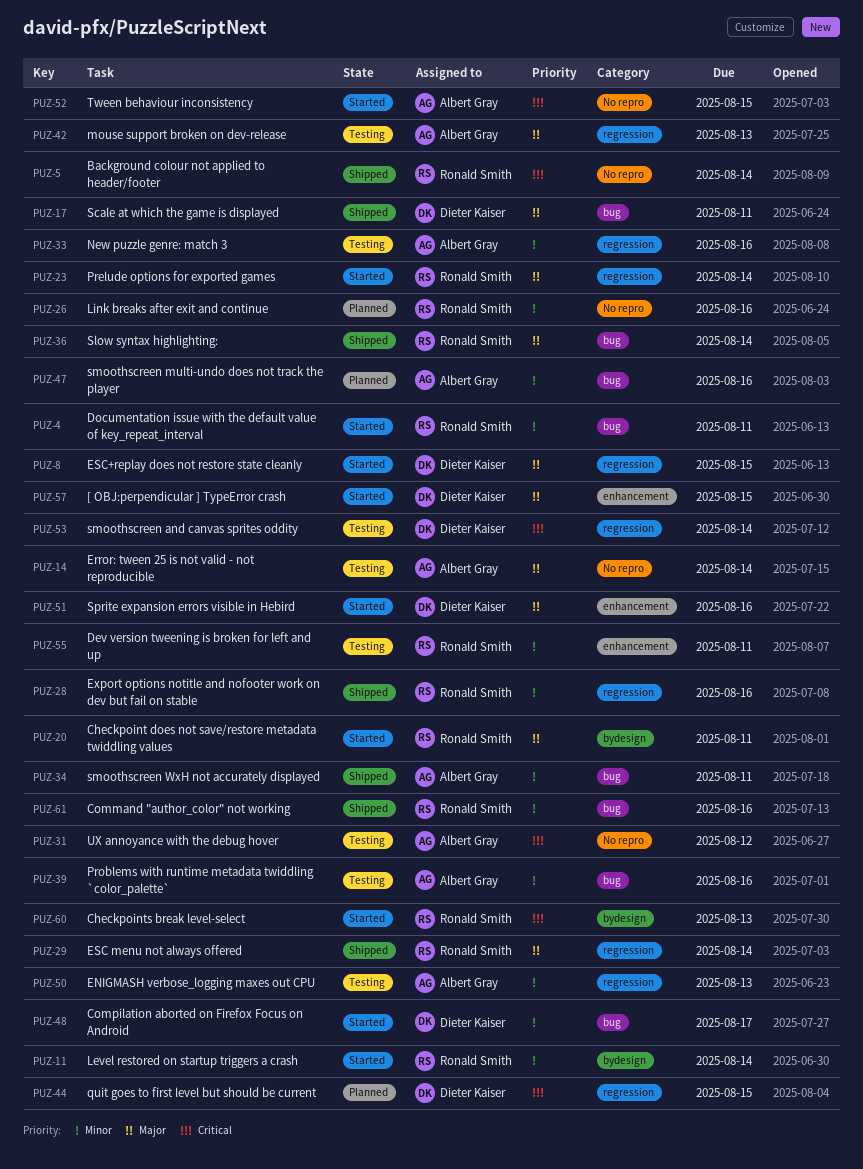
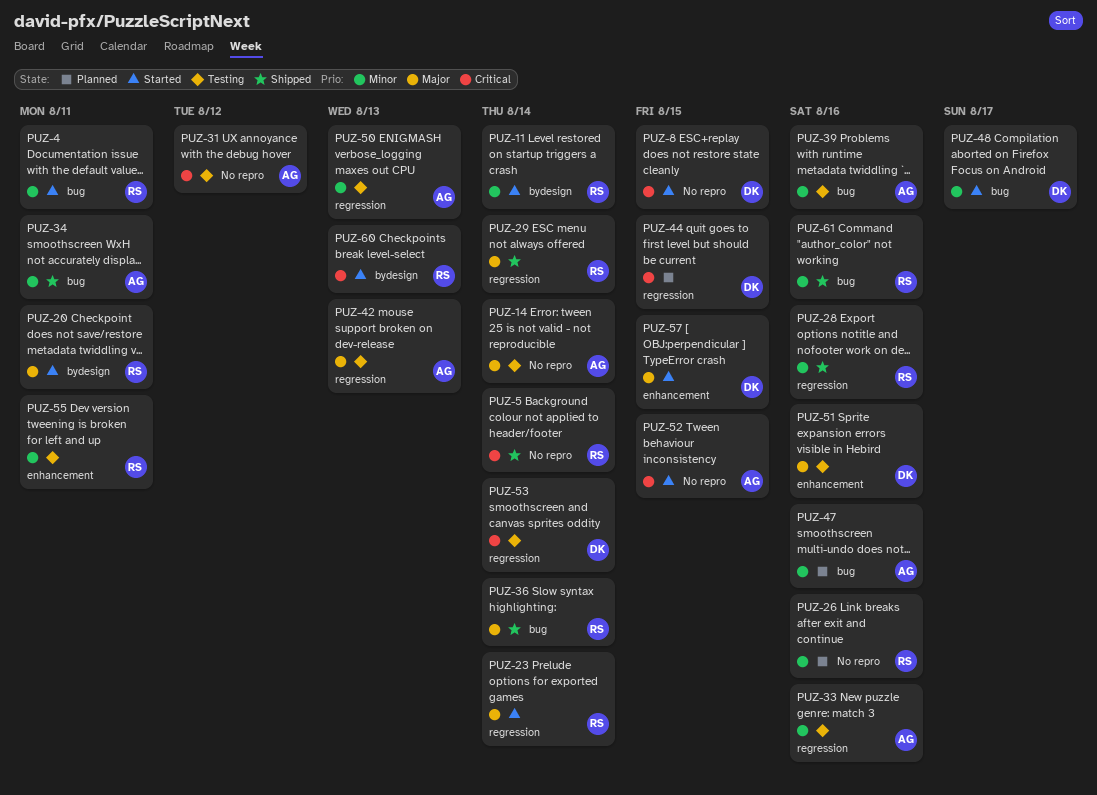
PUZ-8, priority: Major -> Critical
PUZ-8, label: regression -> No repro
PUZ-17: present -> none
PUZ-51, status: Started -> Testing

